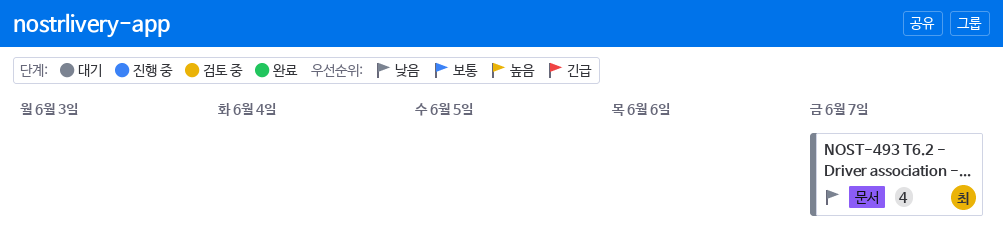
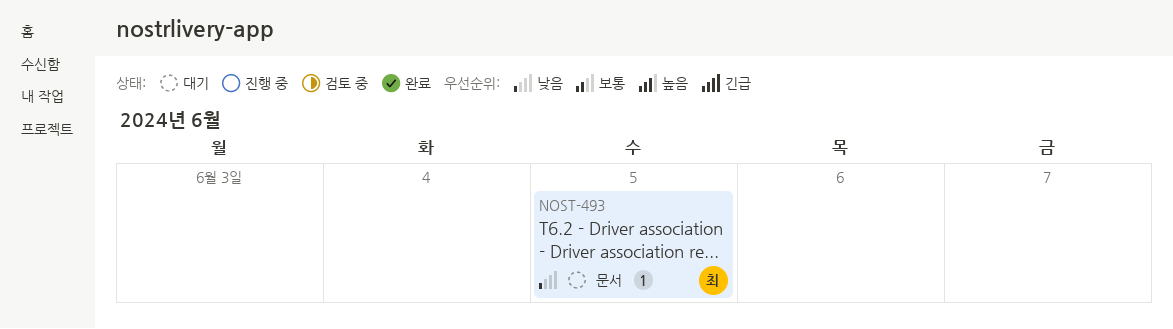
NOST-493, estimate: 4 -> 1
NOST-493, due: Jun 7 -> Jun 5

